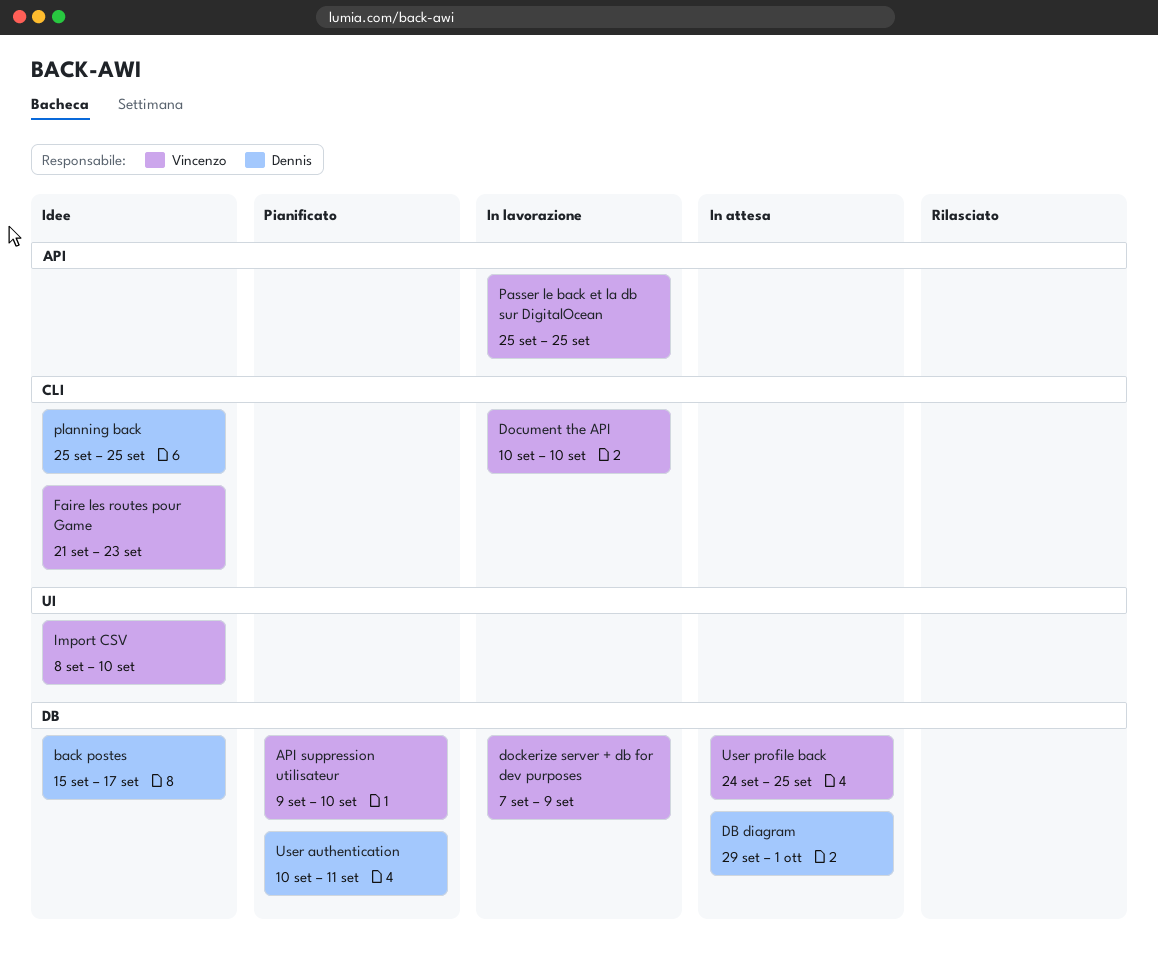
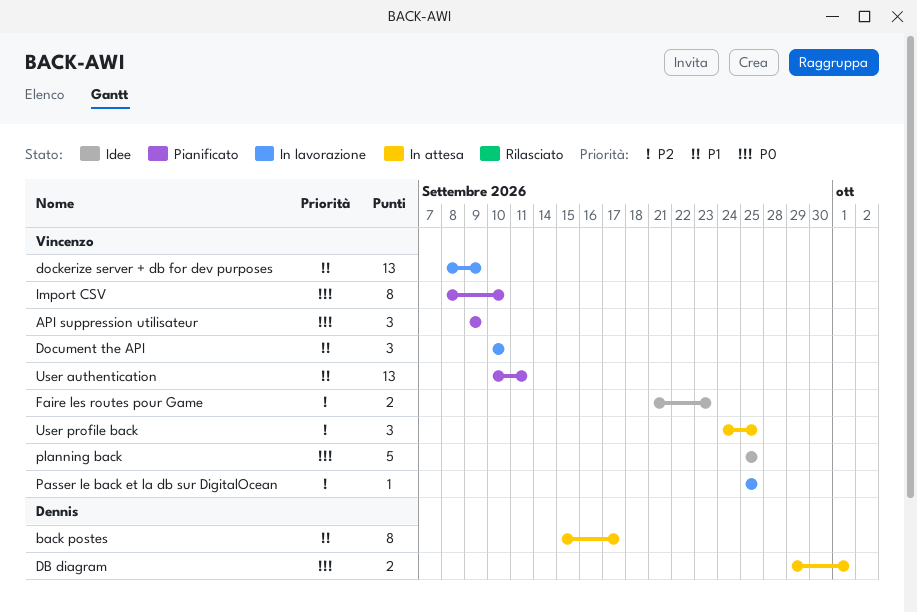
API suppression utilisateur, due: Sep 10 -> Sep 9
back postes, status: Idee -> In attesa
dockerize server + db for dev purposes, start: Sep 7 -> Sep 8
Import CSV, status: Idee -> Pianificato
planning back, owner: Dennis -> Vincenzo
User authentication, owner: Dennis -> Vincenzo

